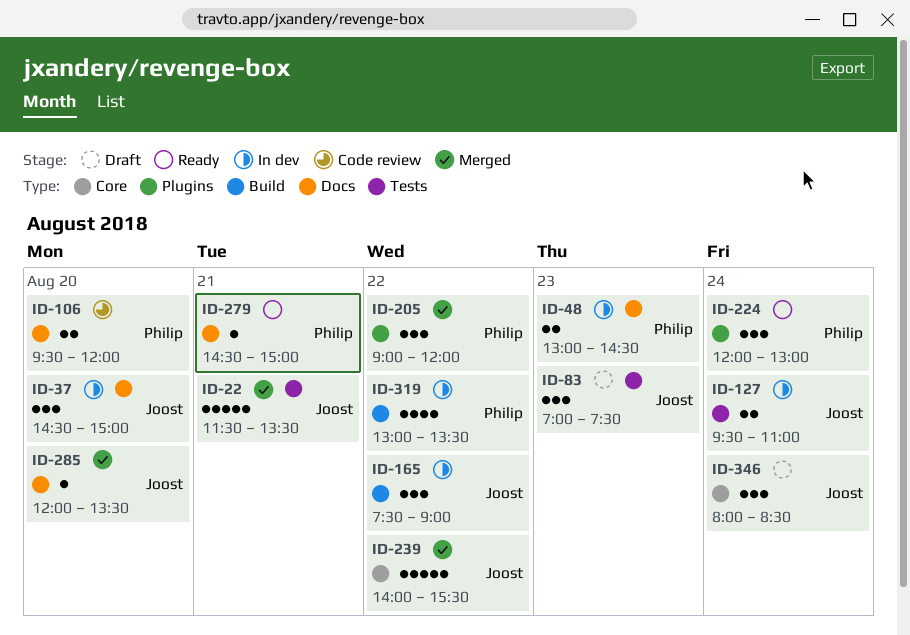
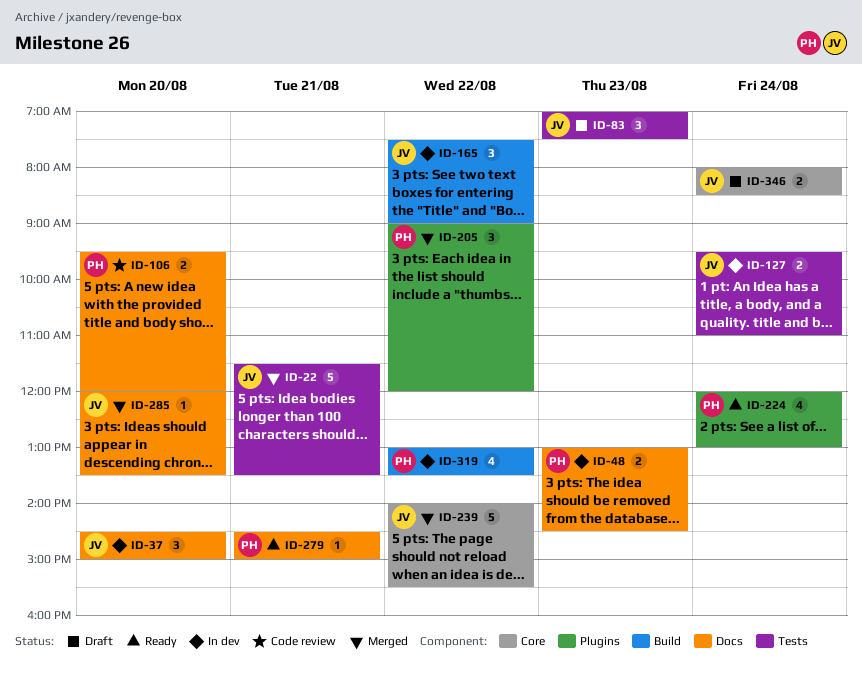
ID-224, estimate: 3 -> 4
ID-346, estimate: 3 -> 2

